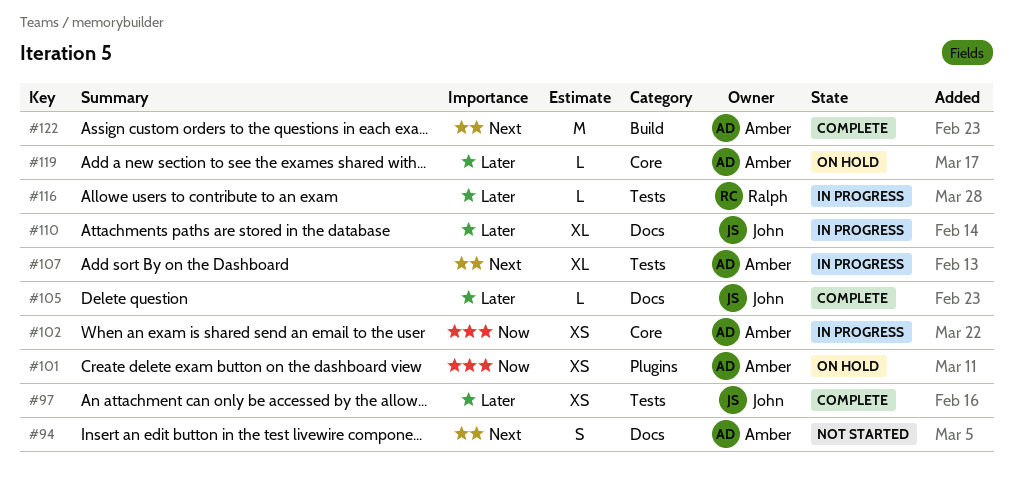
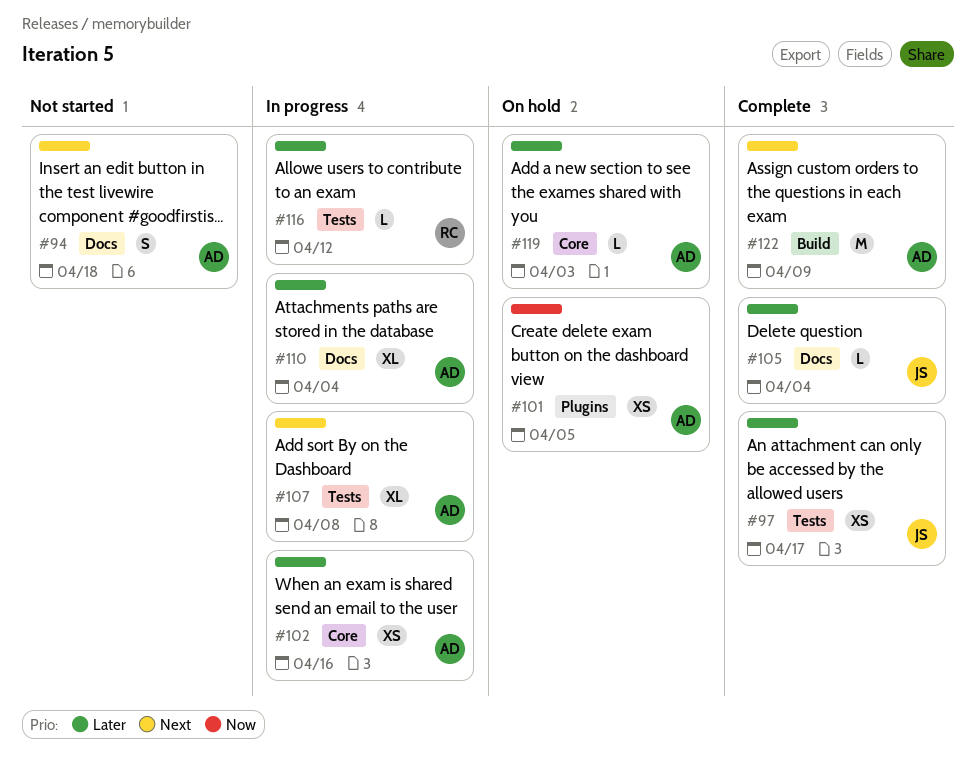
#102, priority: Now -> Later
#110, owner: John -> Amber

